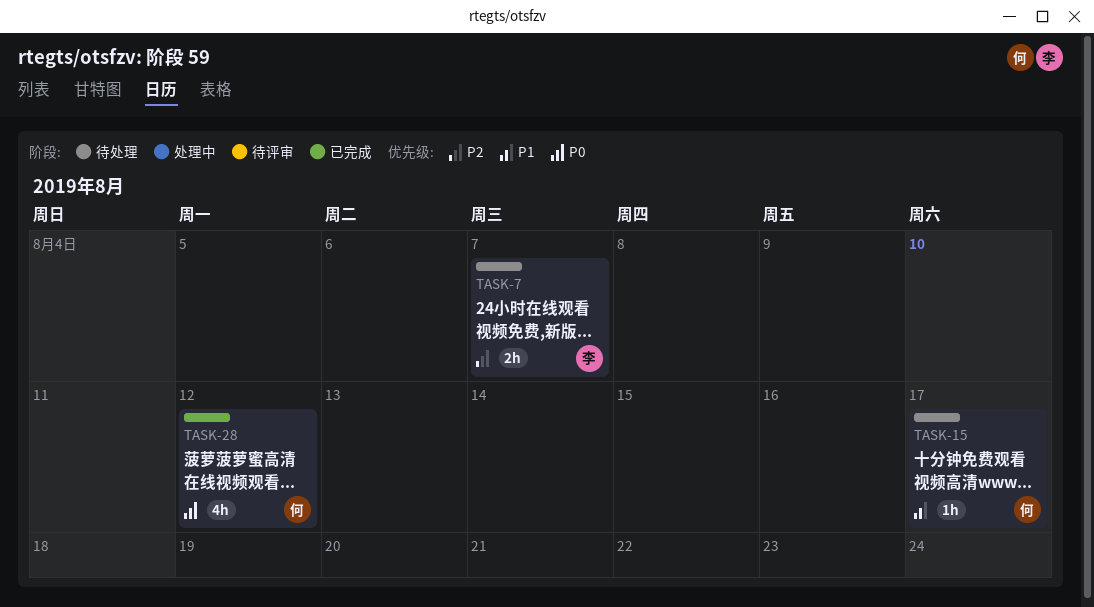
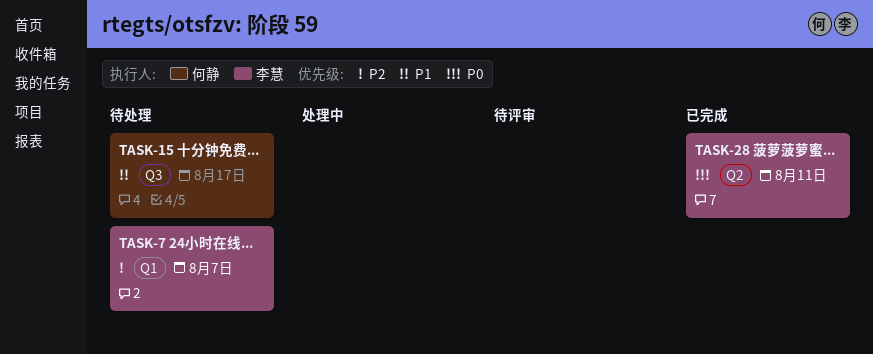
TASK-28, owner: 何静 -> 李慧
TASK-28, due: Aug 12 -> Aug 11

